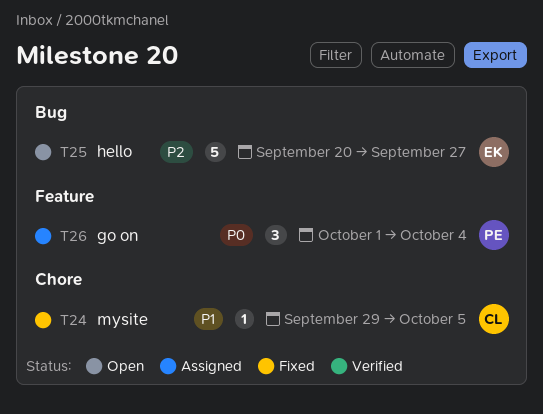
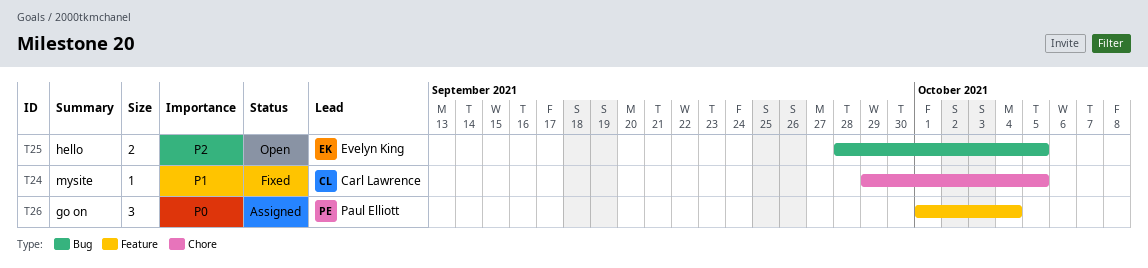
T25, estimate: 5 -> 2
T25, start: Sep 20 -> Sep 28
T25, due: Sep 27 -> Oct 5

